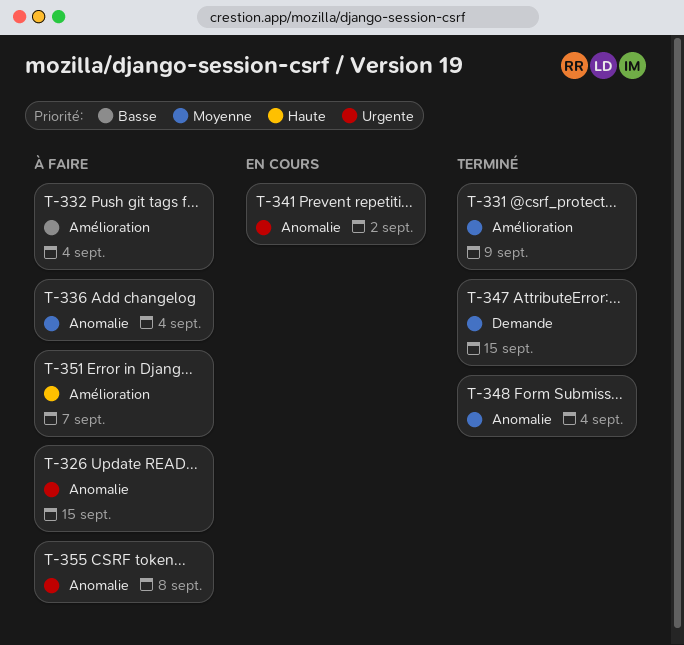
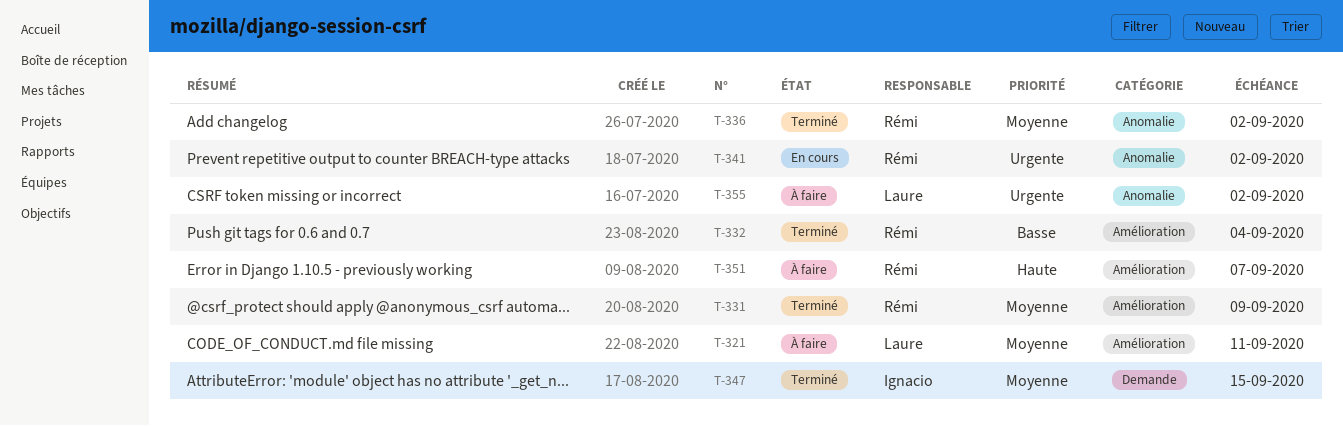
T-321: none -> present
T-326: present -> none
T-332, status: À faire -> Terminé
T-336, status: À faire -> Terminé
T-336, due: Sep 4 -> Sep 2
T-348: present -> none
T-355, due: Sep 8 -> Sep 2

